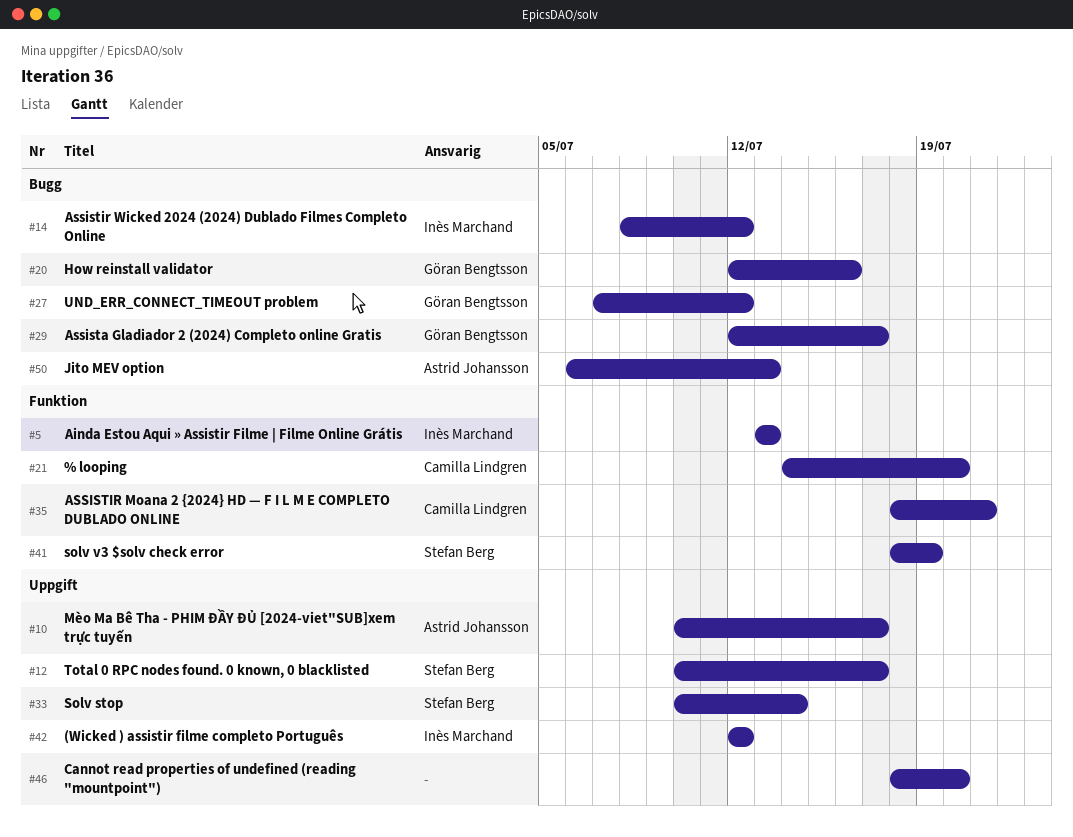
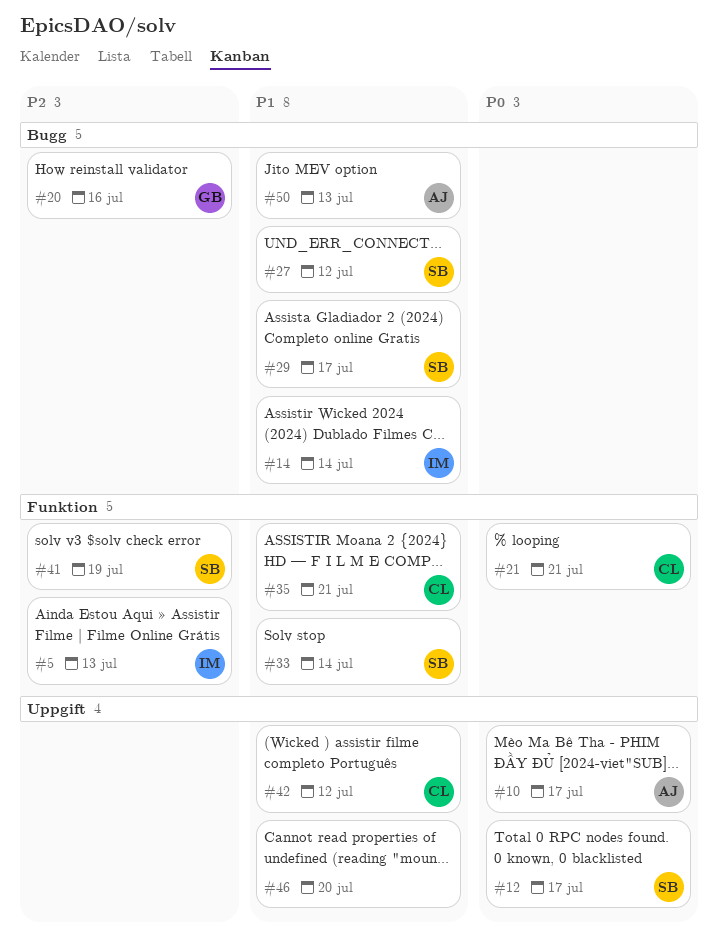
#14, due: Jul 12 -> Jul 14
#21, due: Jul 20 -> Jul 21
#27, owner: Göran Bengtsson -> Stefan Berg
#29, owner: Göran Bengtsson -> Stefan Berg
#33, label: Uppgift -> Funktion
#42, owner: Inès Marchand -> Camilla Lindgren

